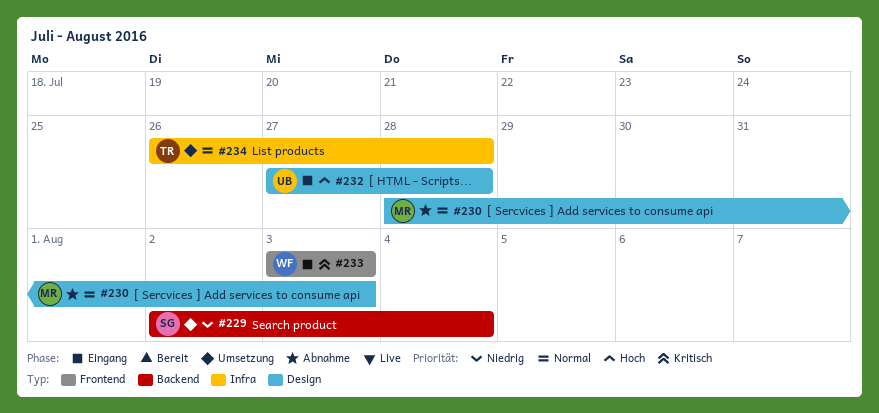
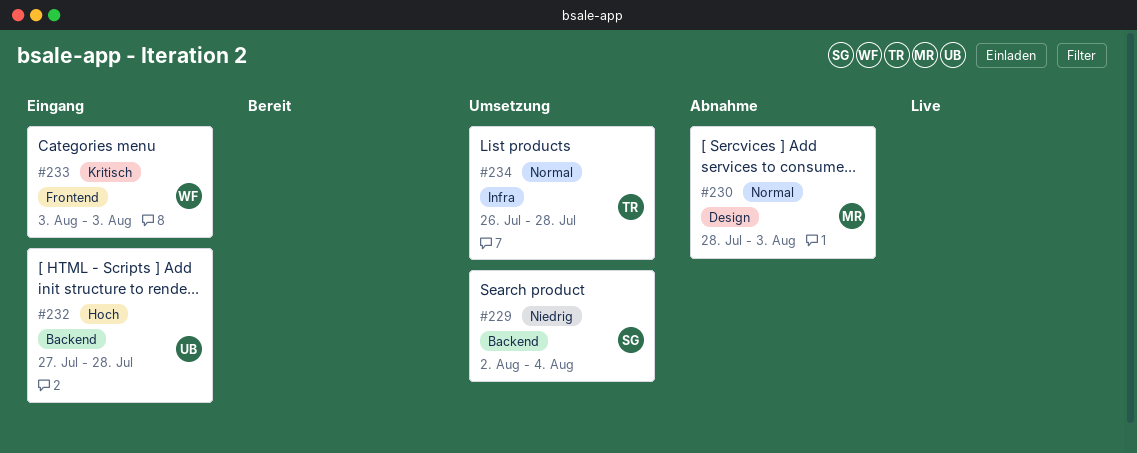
#232, label: Design -> Backend

